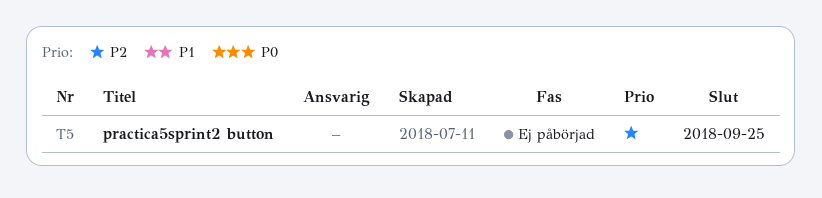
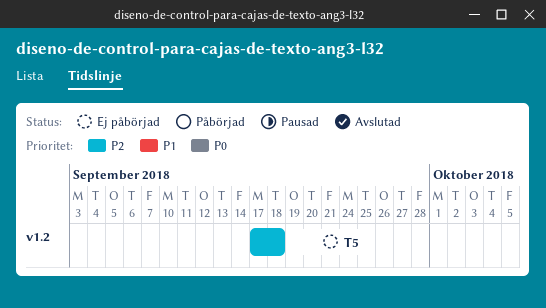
T5, due: Sep 25 -> Sep 18

